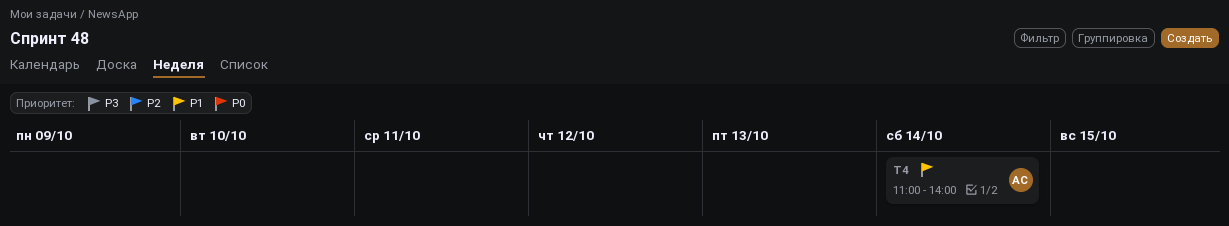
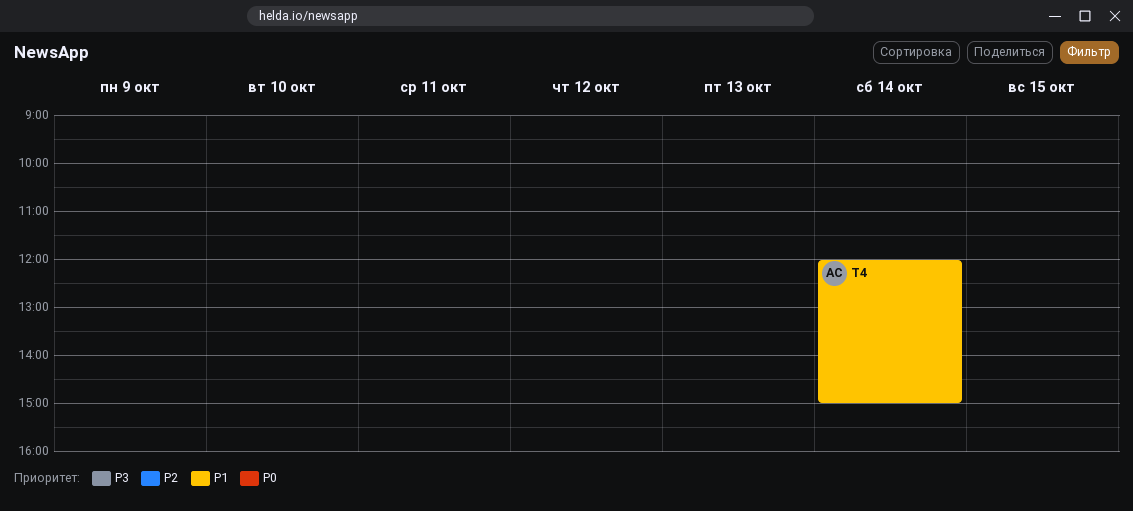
T4, begins: 11:00 -> 12:00
T4, ends: 14:00 -> 15:00

